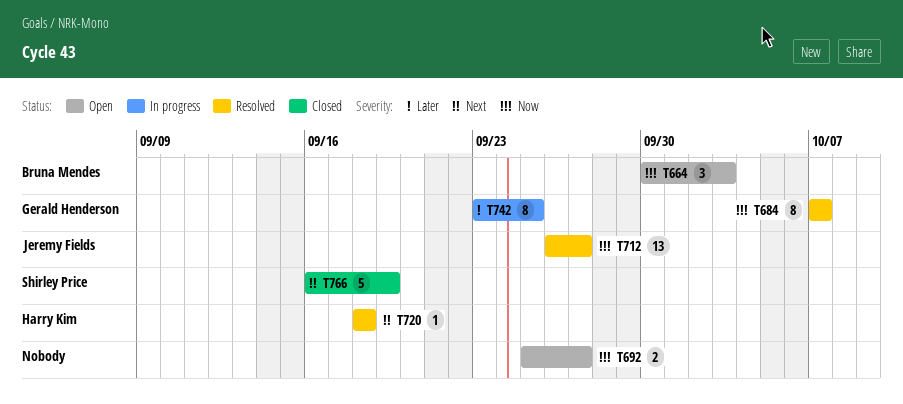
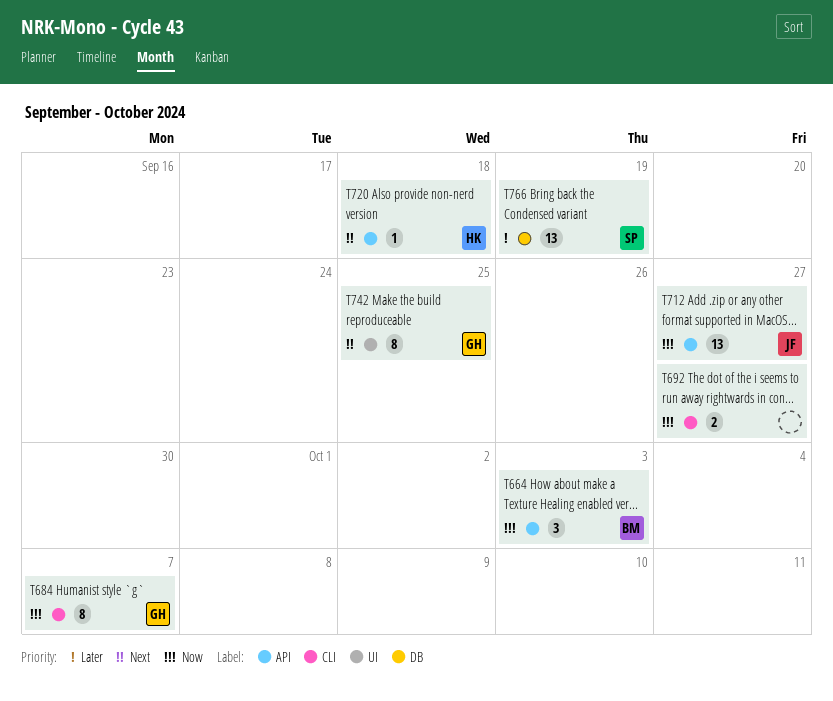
T742, priority: Later -> Next
T766, priority: Next -> Later
T766, estimate: 5 -> 13

